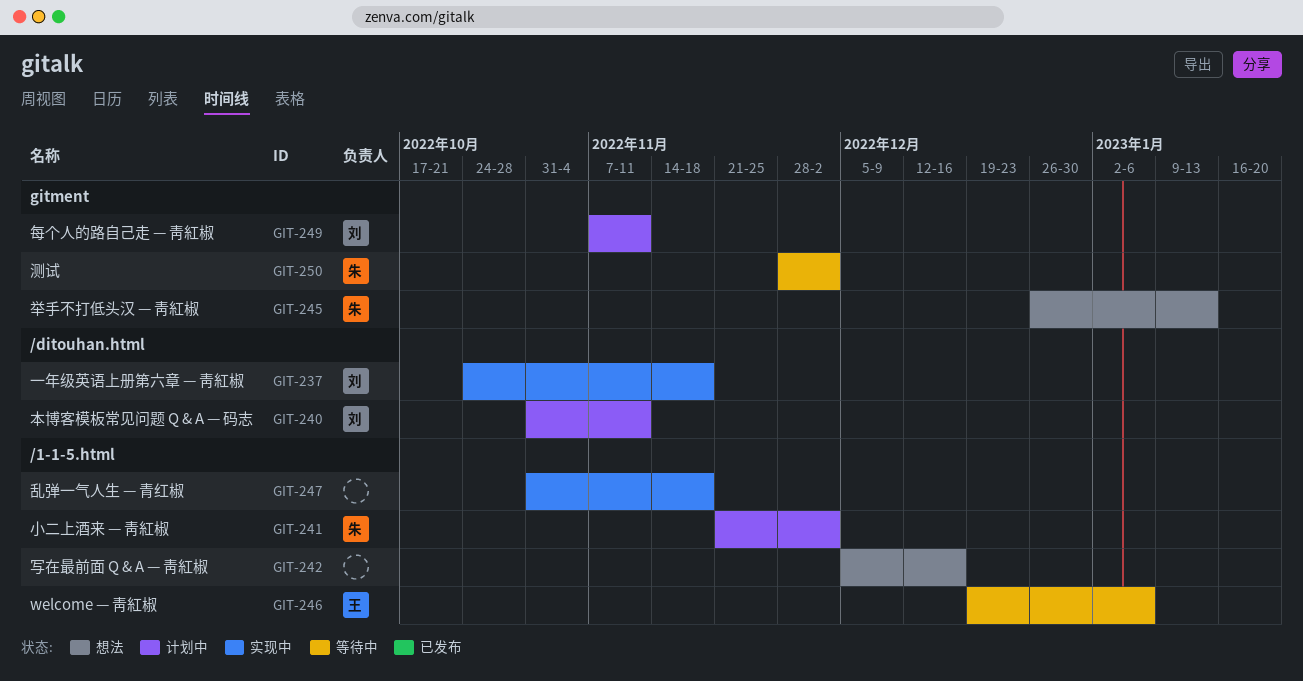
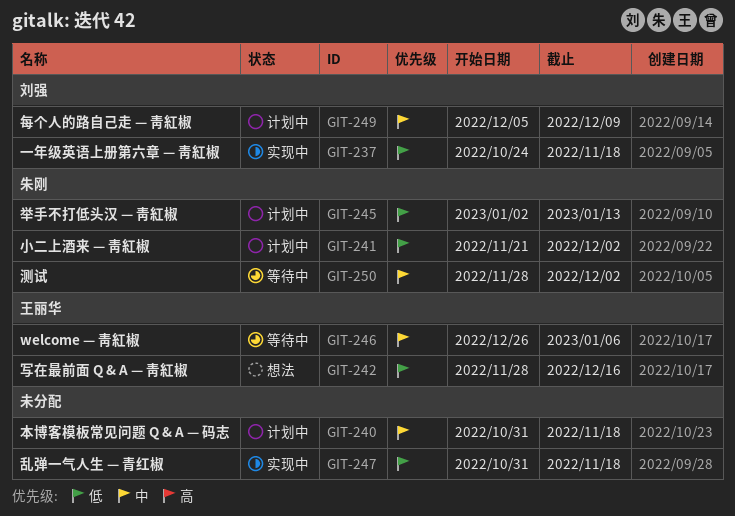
GIT-240, owner: 刘强 -> none
GIT-240, due: Nov 11 -> Nov 18
GIT-242, owner: none -> 王丽华
GIT-242, start: Dec 5 -> Nov 28
GIT-245, status: 想法 -> 计划中
GIT-245, start: Dec 26 -> Jan 2
GIT-246, start: Dec 19 -> Dec 26
GIT-249, start: Nov 7 -> Dec 5
GIT-249, due: Nov 11 -> Dec 9

